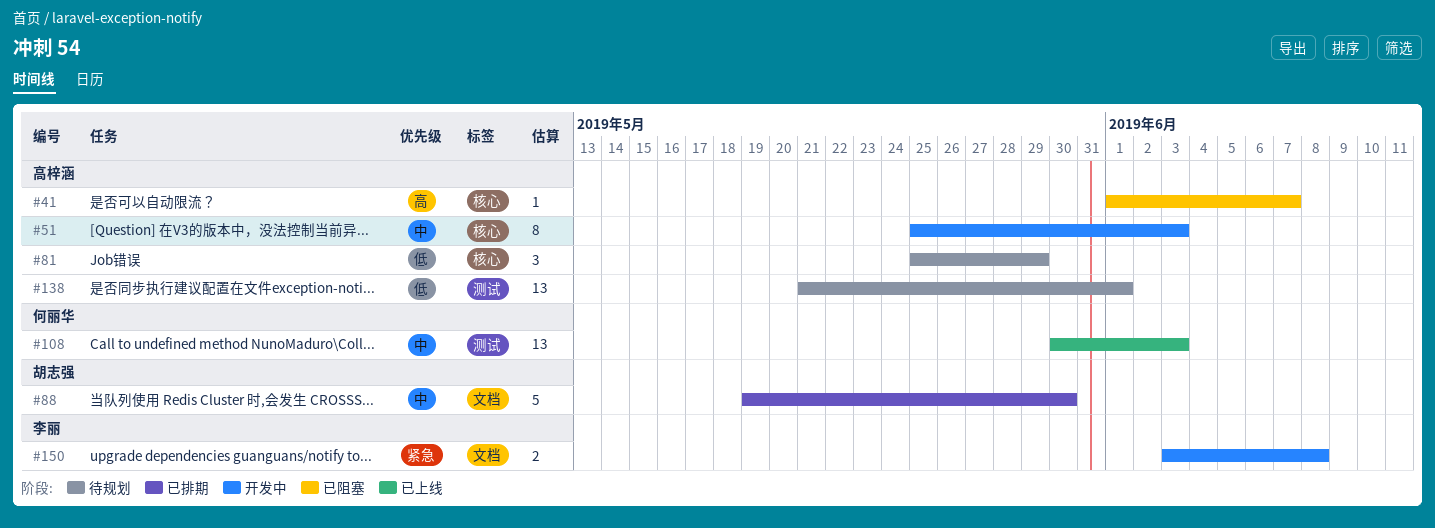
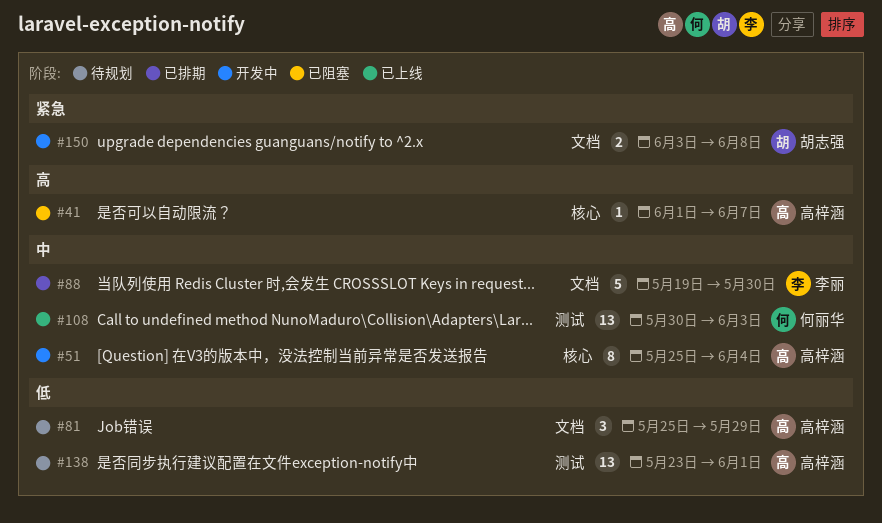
#51, due: Jun 3 -> Jun 4
#81, label: 核心 -> 文档
#88, owner: 胡志强 -> 李丽
#138, start: May 21 -> May 23
#150, owner: 李丽 -> 胡志强

